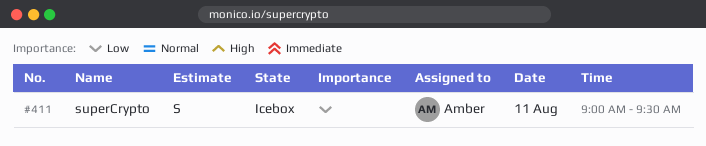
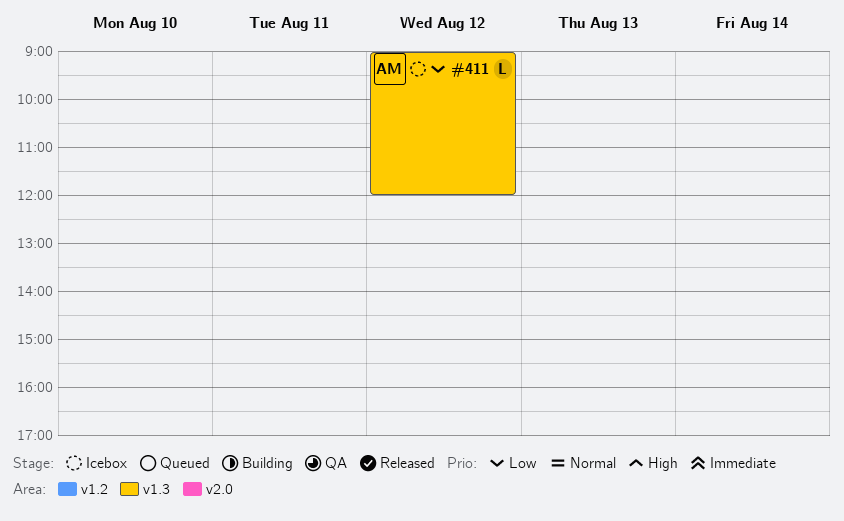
#411, estimate: S -> L
#411, day: Aug 11 -> Aug 12
#411, ends: 09:30 -> 12:00

